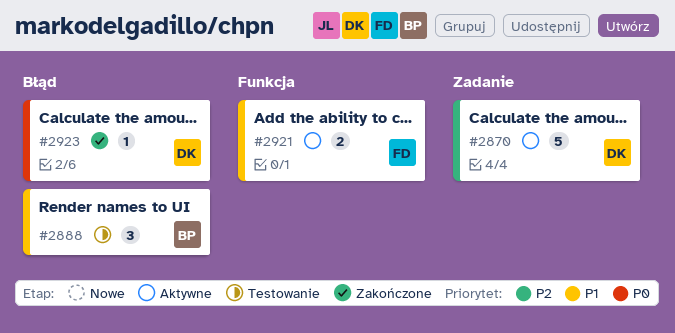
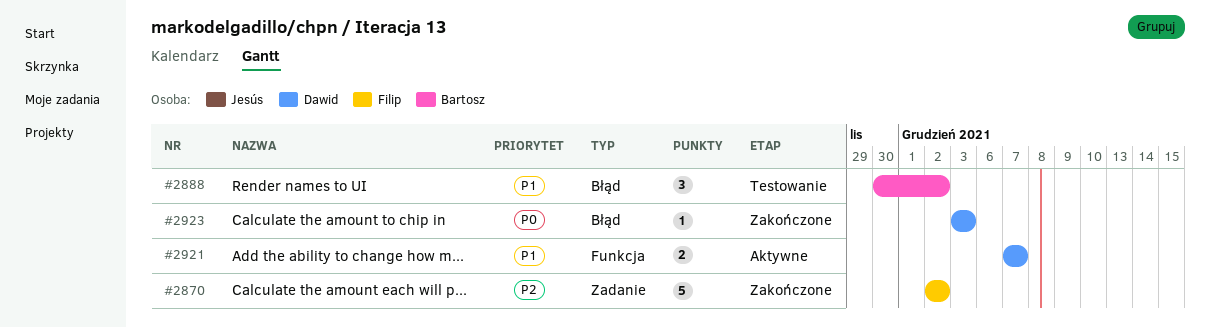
#2870, status: Aktywne -> Zakończone
#2870, owner: Dawid -> Filip
#2921, owner: Filip -> Dawid

